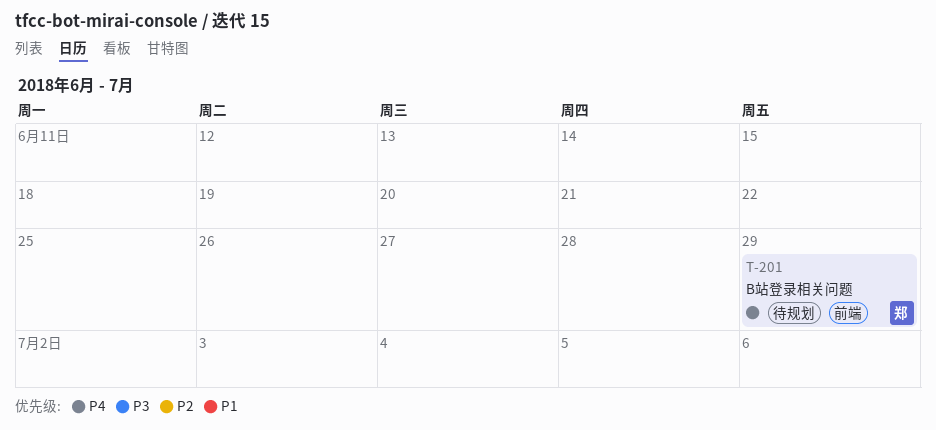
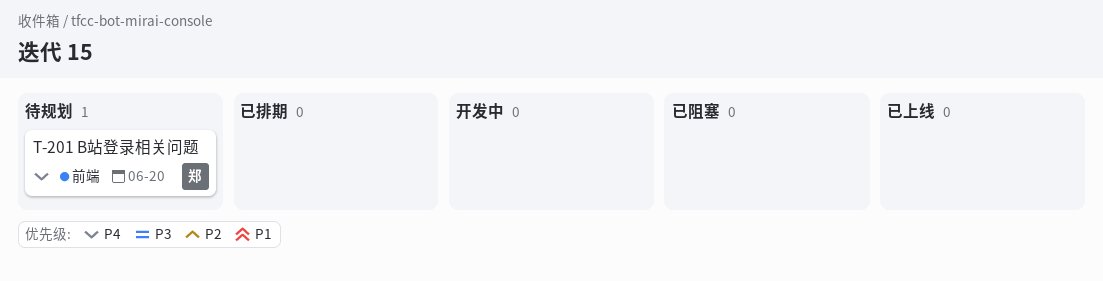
T-201, due: Jun 29 -> Jun 20

